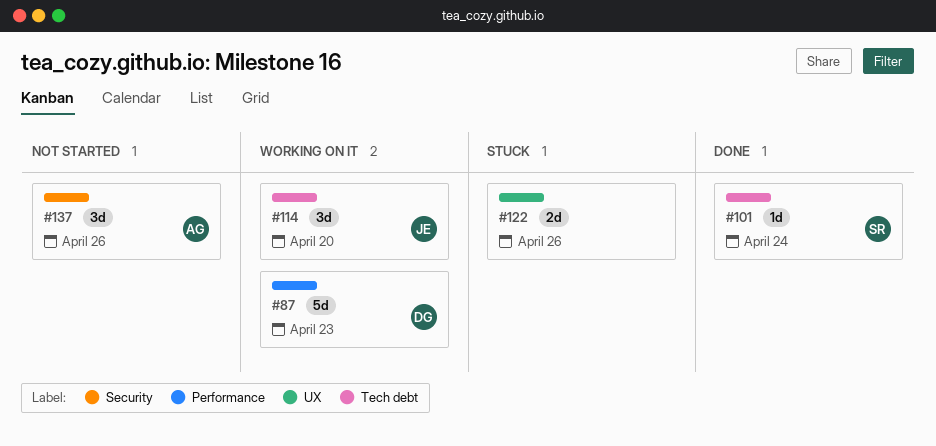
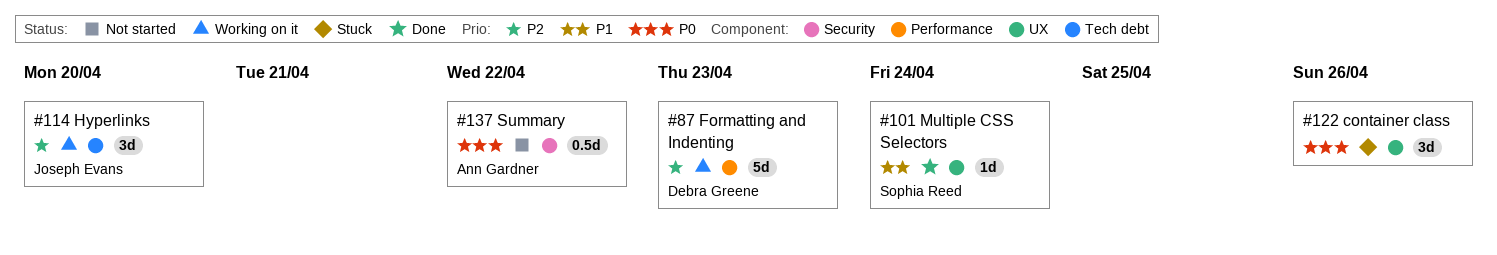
#101, label: Tech debt -> UX
#122, estimate: 2d -> 3d
#137, estimate: 3d -> 0.5d
#137, due: Apr 26 -> Apr 22

